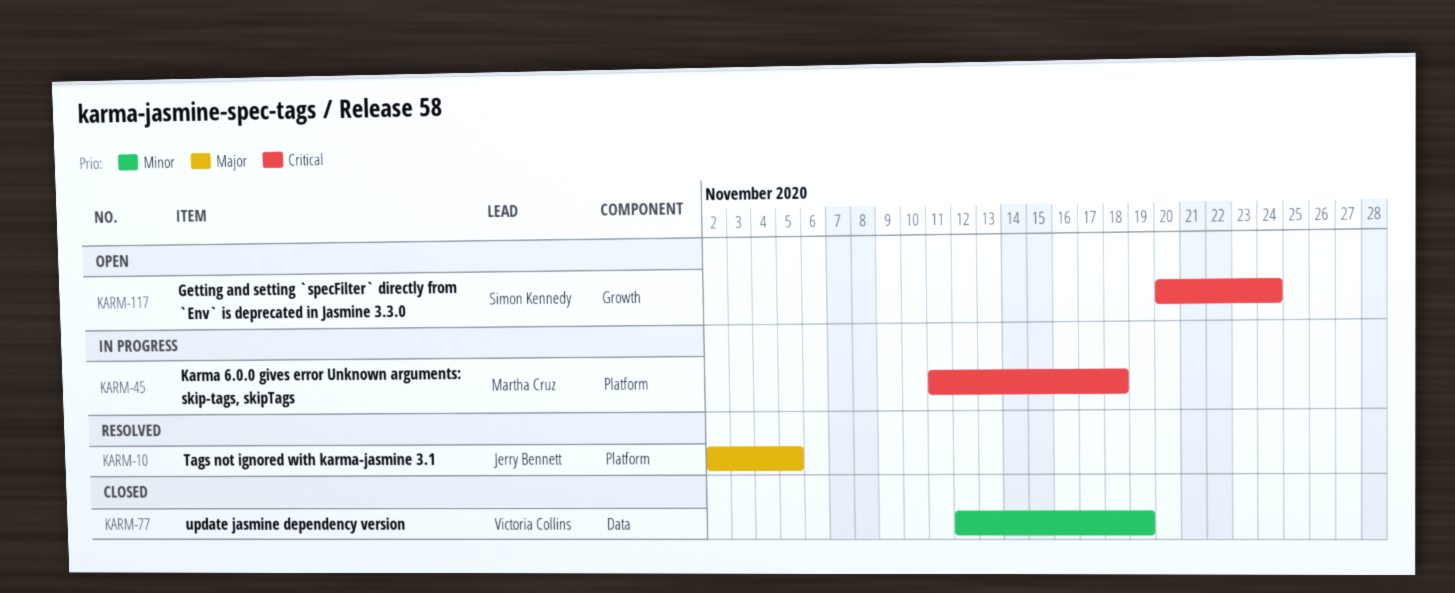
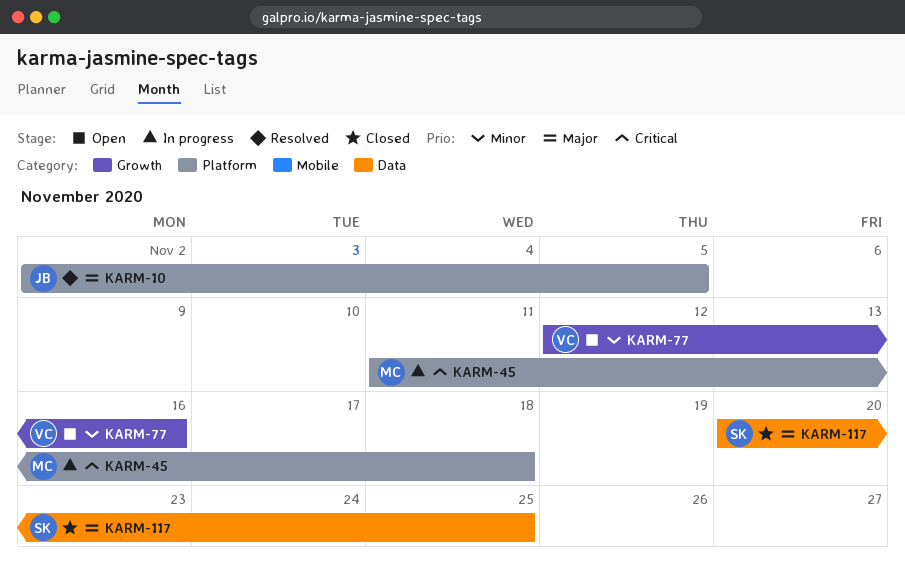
KARM-77, status: Closed -> Open
KARM-77, label: Data -> Growth
KARM-77, due: Nov 19 -> Nov 16
KARM-117, status: Open -> Closed
KARM-117, priority: Critical -> Major
KARM-117, label: Growth -> Data
KARM-117, due: Nov 24 -> Nov 25

